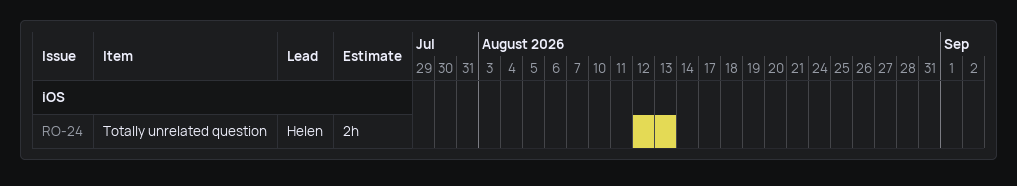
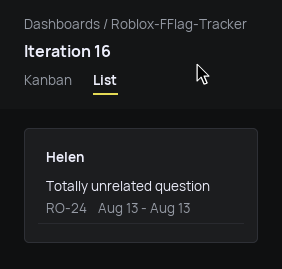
RO-24, start: Aug 12 -> Aug 13

